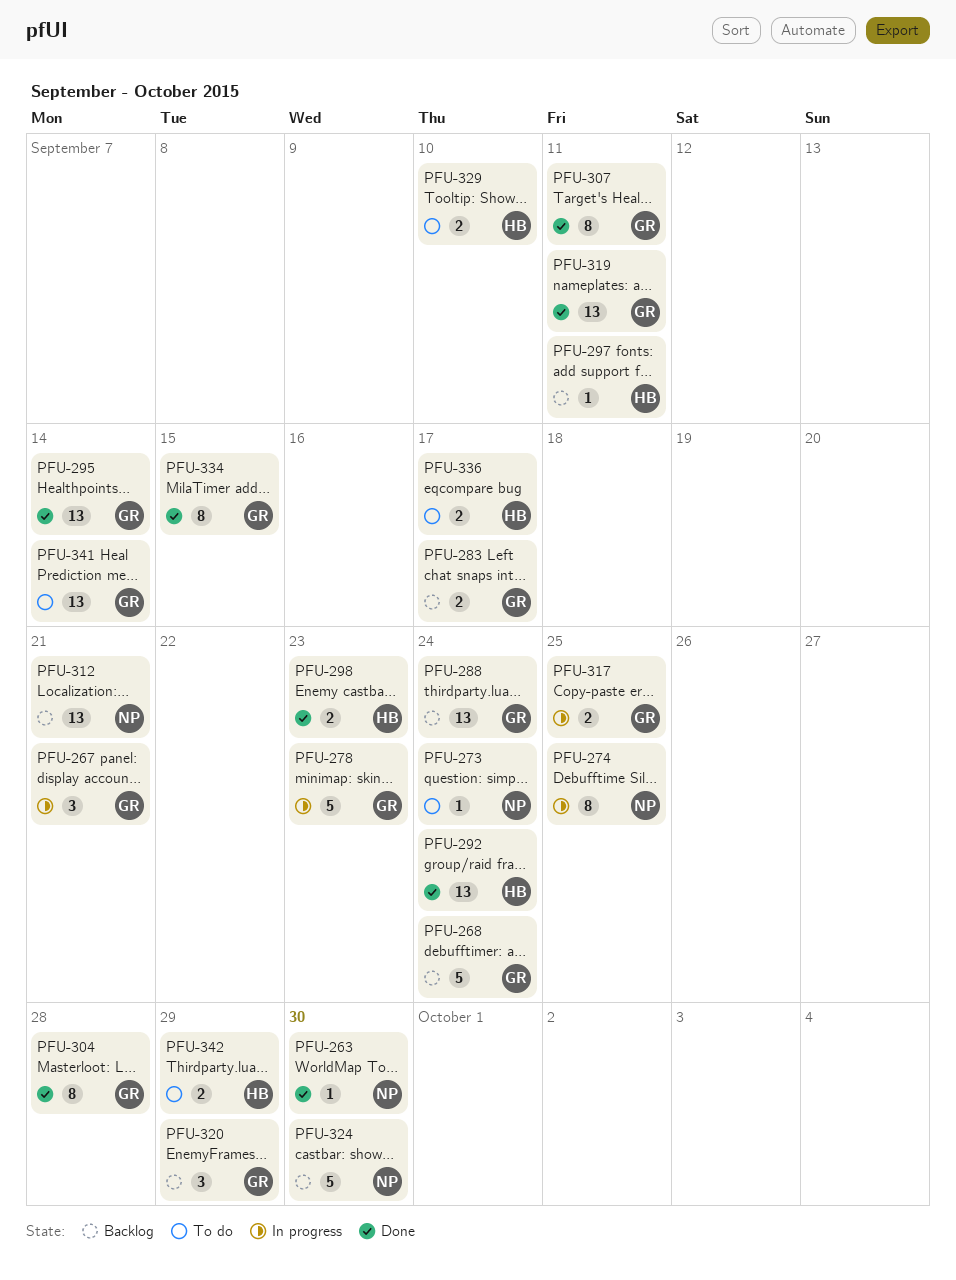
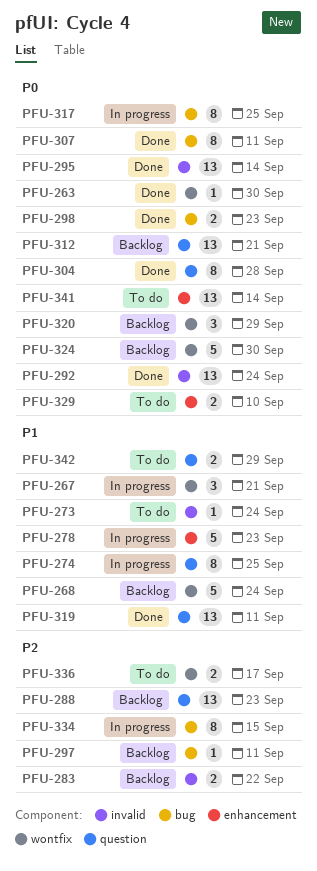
PFU-283, due: Sep 17 -> Sep 22
PFU-288, due: Sep 24 -> Sep 23
PFU-317, estimate: 2 -> 8
PFU-334, status: Done -> In progress

